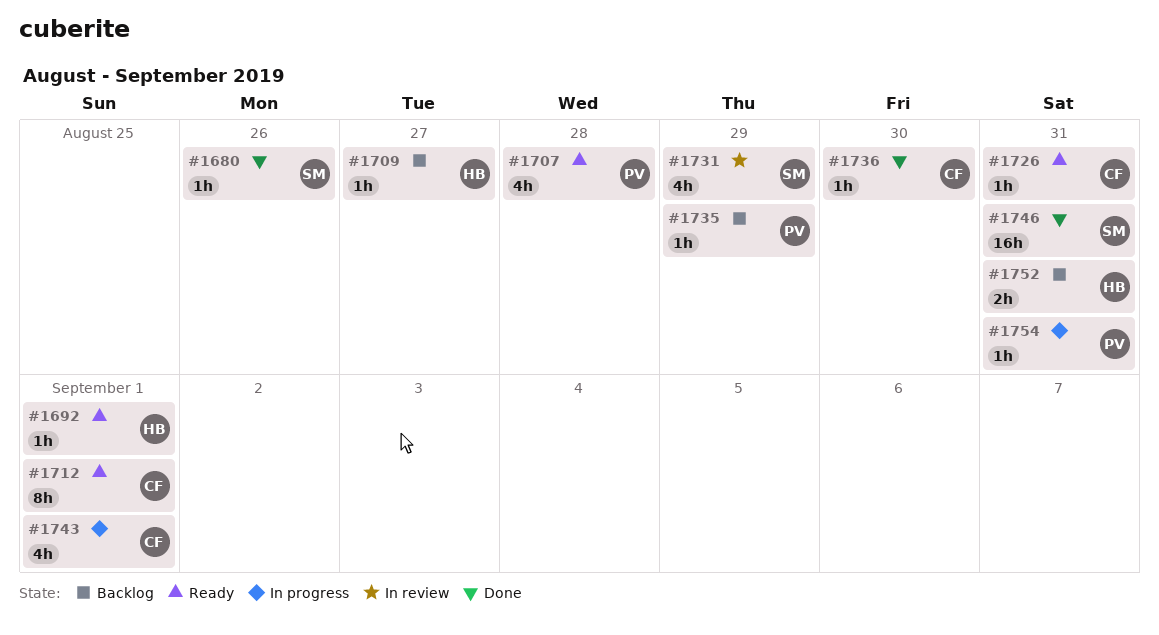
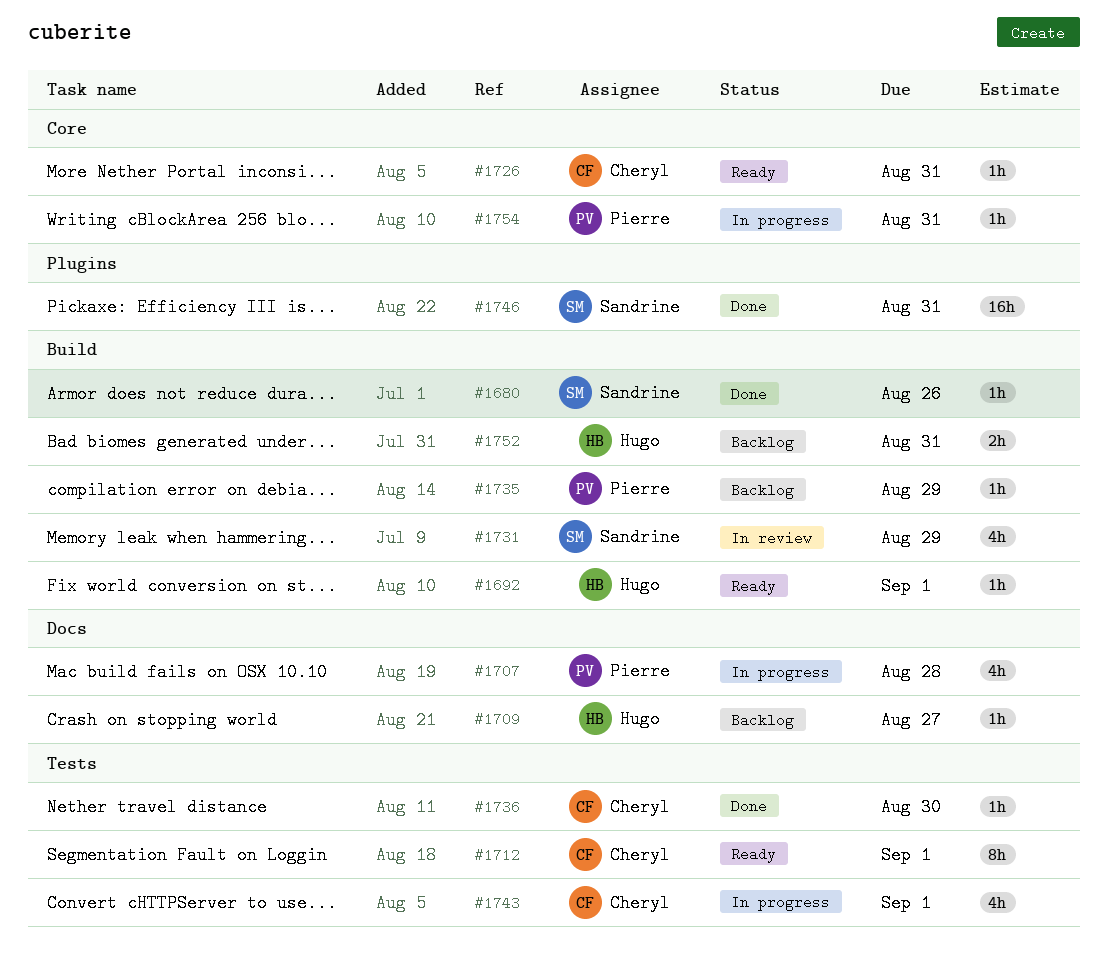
#1707, status: Ready -> In progress

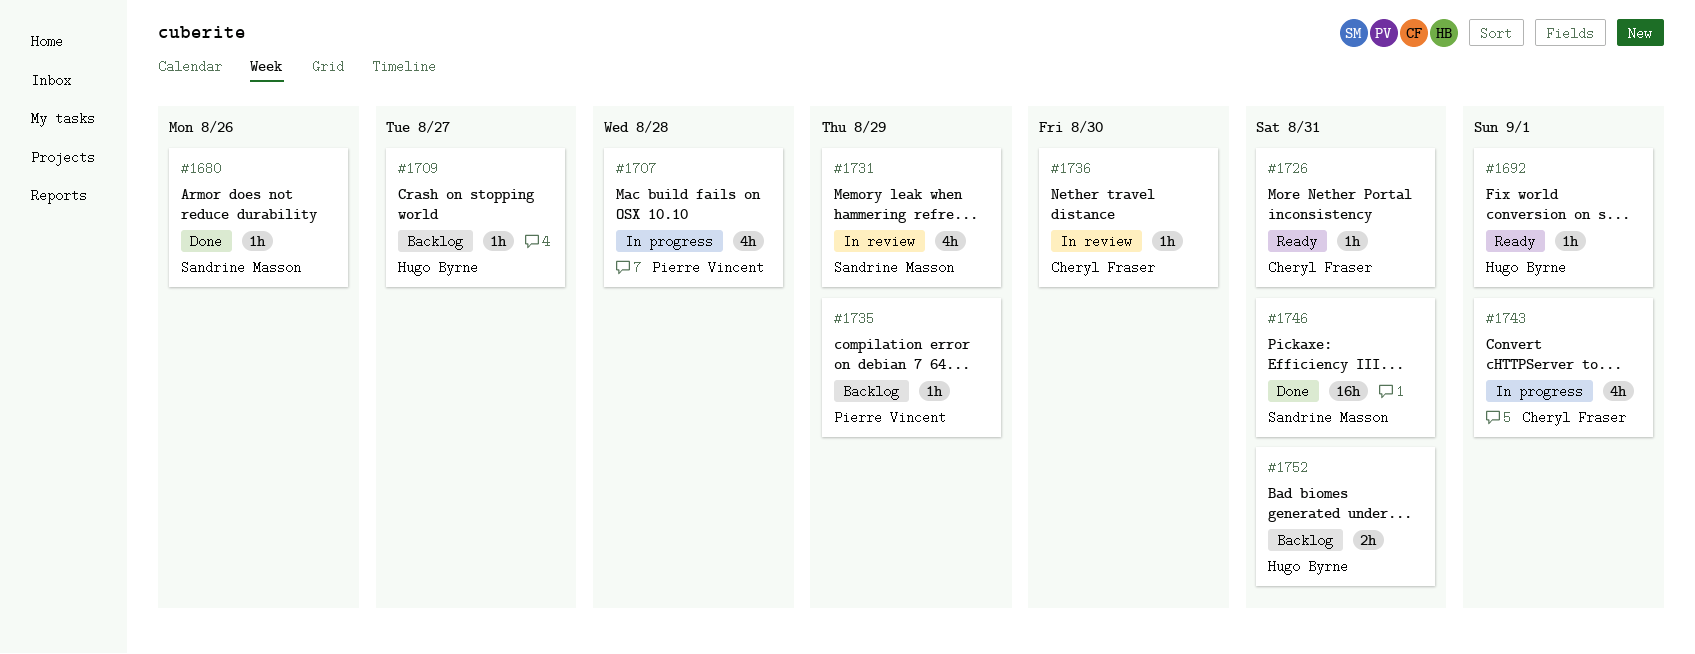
#1712: present -> none
#1736, status: Done -> In review
#1754: present -> none

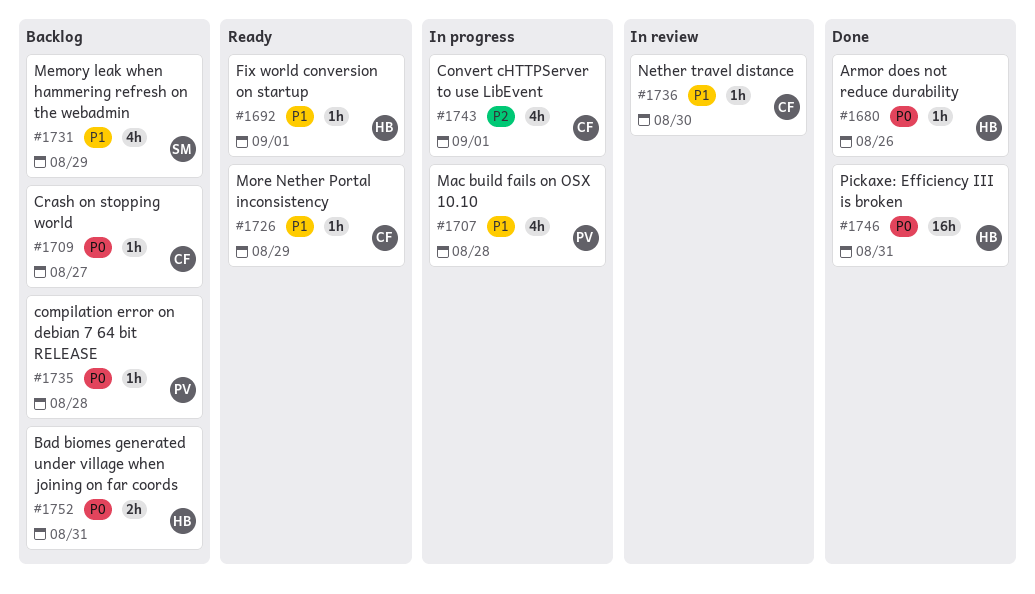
#1680, owner: Sandrine Masson -> Hugo Byrne
#1709, owner: Hugo Byrne -> Cheryl Fraser
#1726, due: Aug 31 -> Aug 29
#1731, status: In review -> Backlog
#1735, due: Aug 29 -> Aug 28
#1746, owner: Sandrine Masson -> Hugo Byrne

